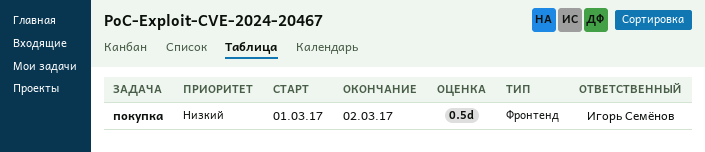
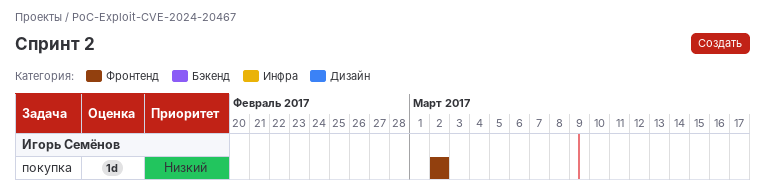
покупка, estimate: 0.5d -> 1d
покупка, start: Mar 1 -> Mar 2

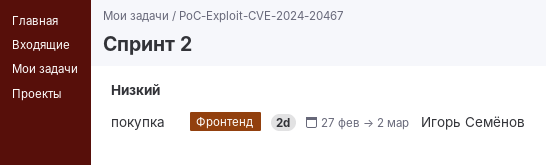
покупка, estimate: 1d -> 2d
покупка, start: Mar 2 -> Feb 27

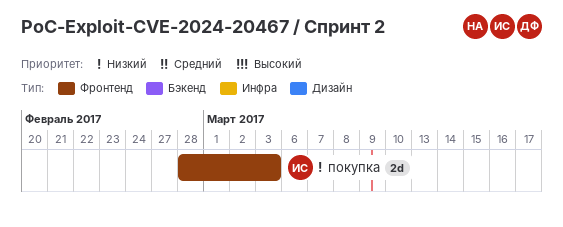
покупка, start: Feb 27 -> Feb 28
покупка, due: Mar 2 -> Mar 3

